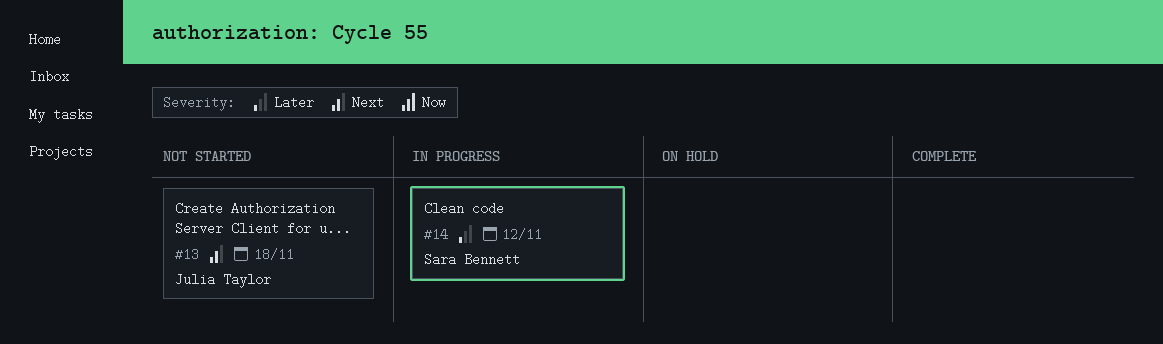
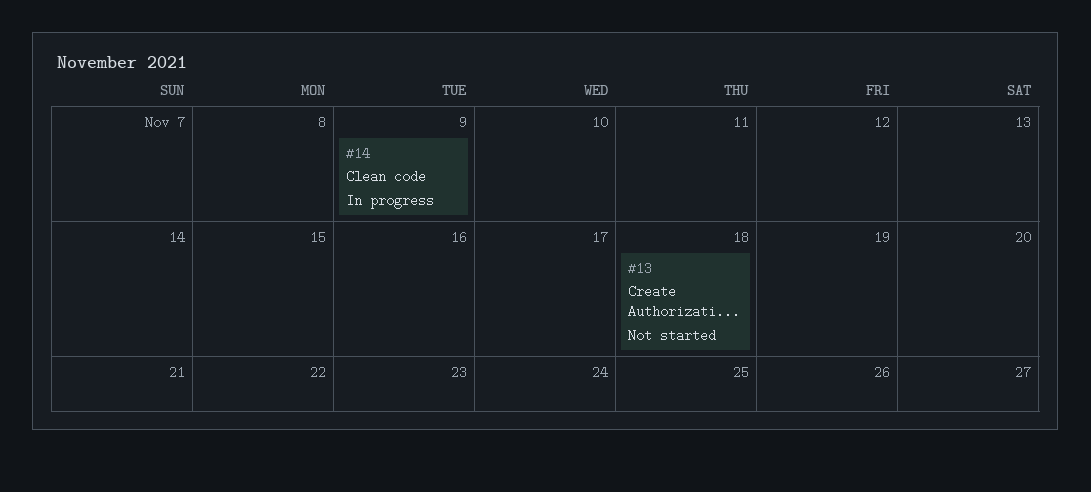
#14, due: Nov 12 -> Nov 9

